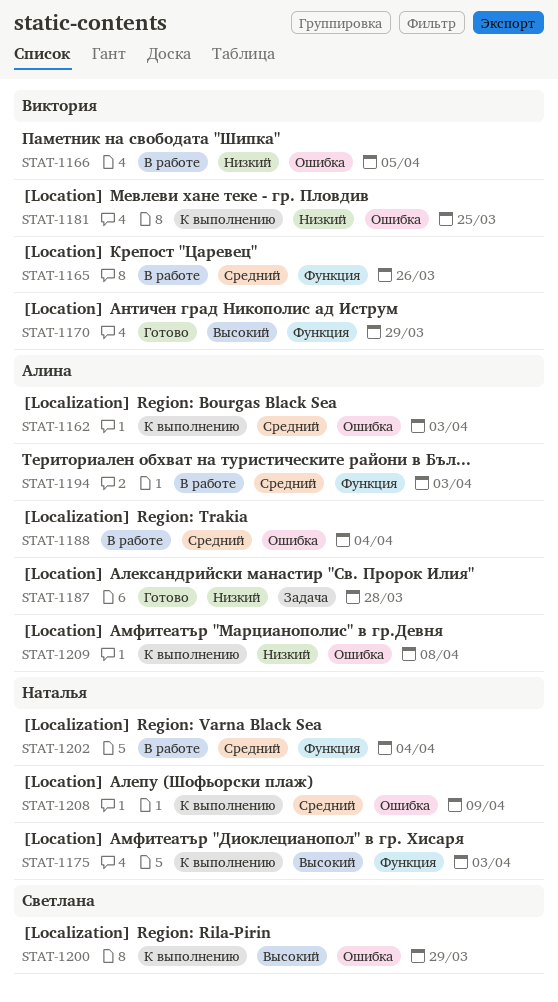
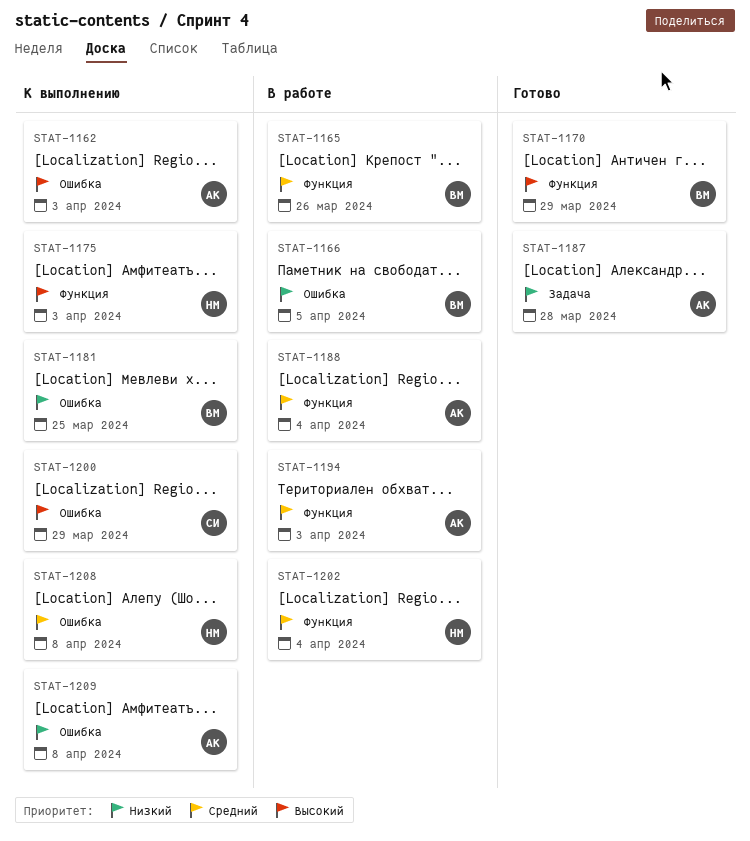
STAT-1162, priority: Средний -> Высокий
STAT-1188, label: Ошибка -> Функция
STAT-1208, due: Apr 9 -> Apr 8

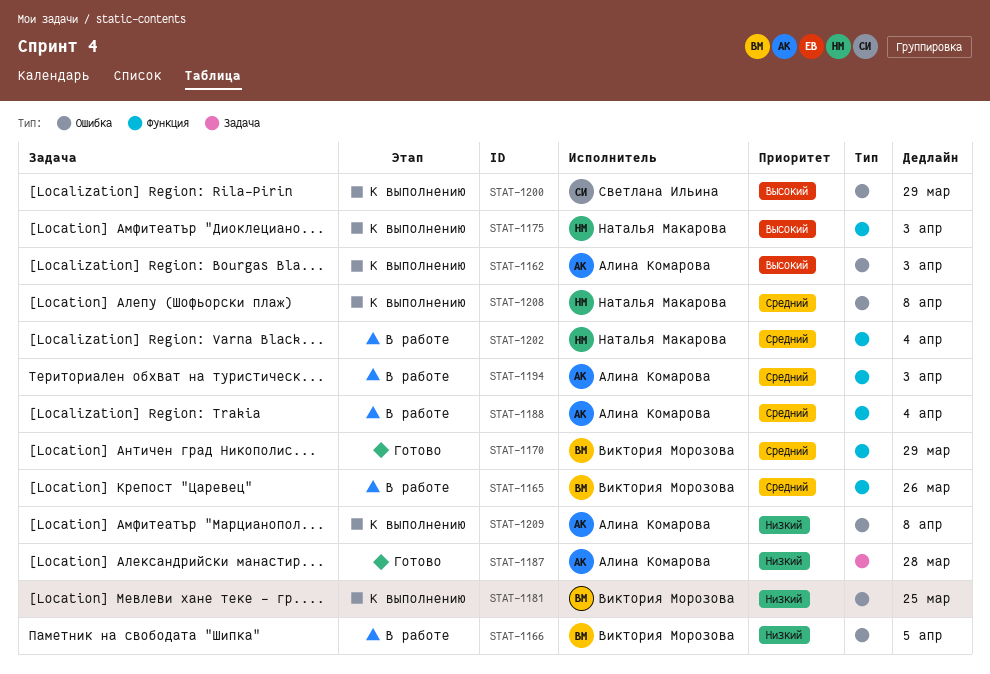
STAT-1170, priority: Высокий -> Средний

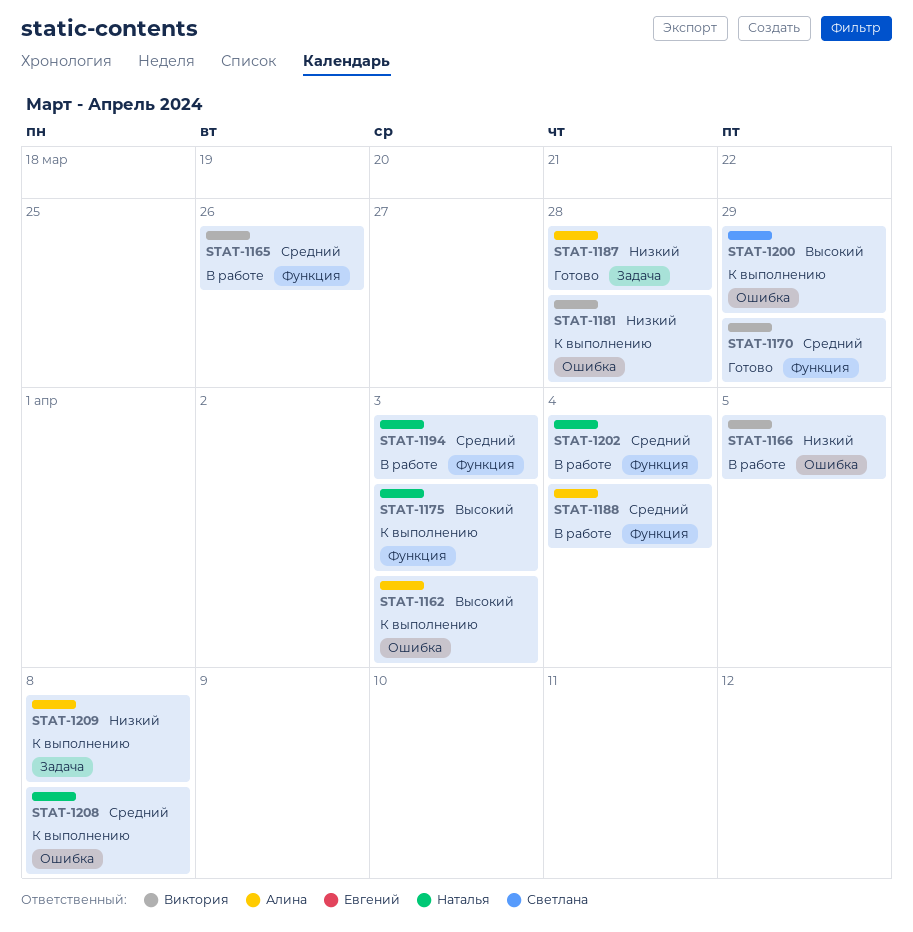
STAT-1181, due: Mar 25 -> Mar 28
STAT-1194, owner: Алина Комарова -> Наталья Макарова
STAT-1209, label: Ошибка -> Задача

